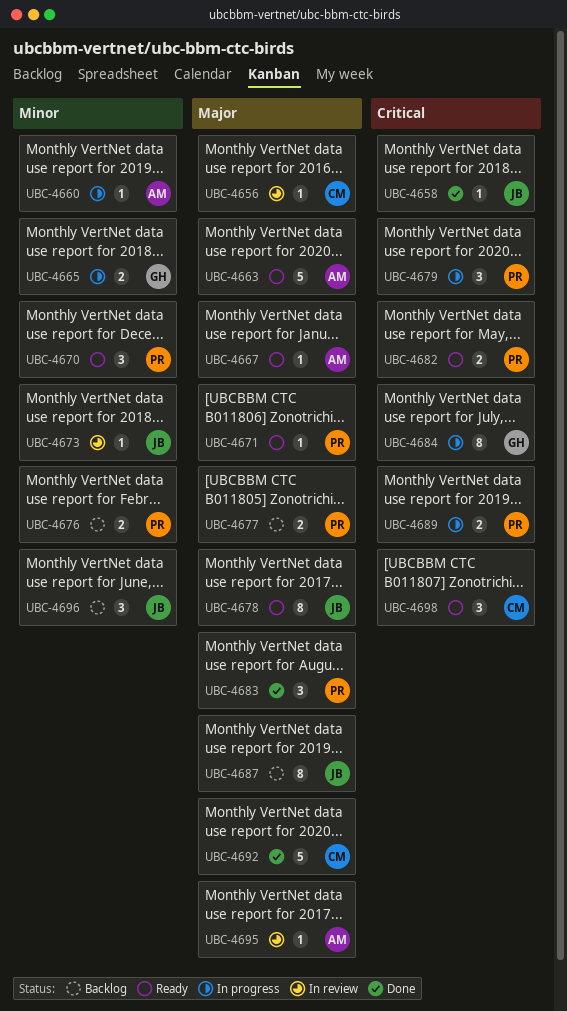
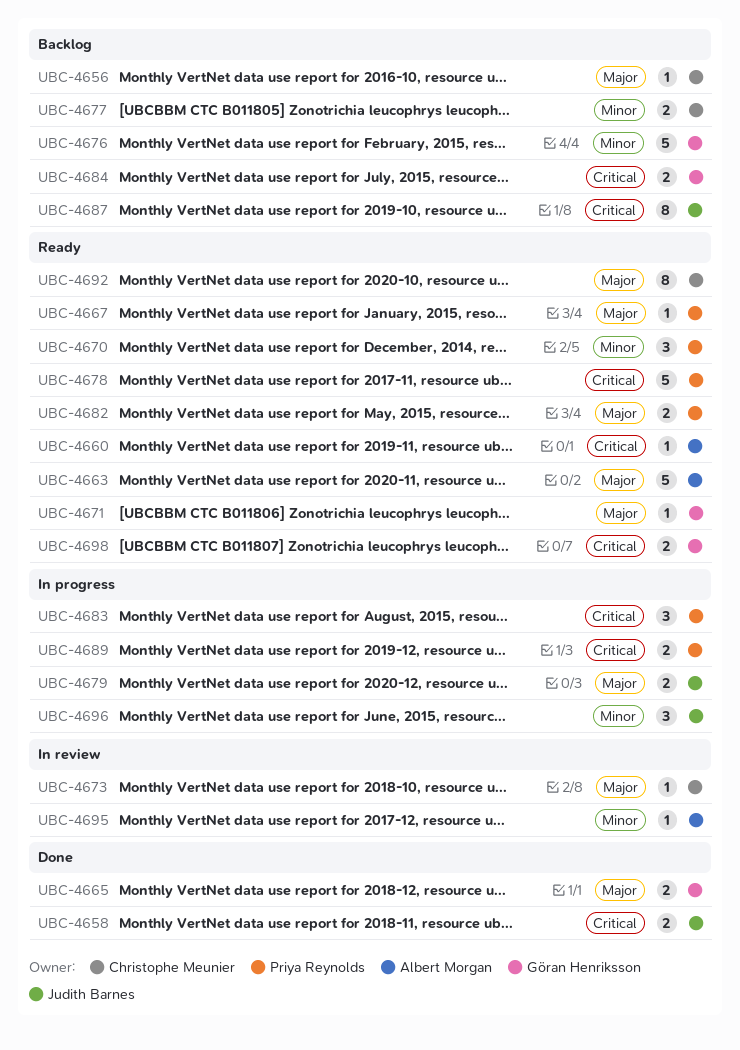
UBC-4656, status: In review -> Backlog
UBC-4658, estimate: 1 -> 2
UBC-4660, status: In progress -> Ready
UBC-4660, priority: Minor -> Critical
UBC-4665, status: In progress -> Done
UBC-4665, priority: Minor -> Major
UBC-4667, owner: Albert Morgan -> Priya Reynolds
UBC-4671, owner: Priya Reynolds -> Göran Henriksson
UBC-4673, owner: Judith Barnes -> Christophe Meunier
UBC-4673, priority: Minor -> Major
UBC-4676, owner: Priya Reynolds -> Göran Henriksson
UBC-4676, estimate: 2 -> 5
UBC-4677, owner: Priya Reynolds -> Christophe Meunier
UBC-4677, priority: Major -> Minor
UBC-4678, owner: Judith Barnes -> Priya Reynolds
UBC-4678, priority: Major -> Critical
UBC-4678, estimate: 8 -> 5
UBC-4679, owner: Priya Reynolds -> Judith Barnes
UBC-4679, priority: Critical -> Major
UBC-4679, estimate: 3 -> 2
UBC-4682, priority: Critical -> Major
UBC-4683, status: Done -> In progress
UBC-4683, priority: Major -> Critical
UBC-4684, status: In progress -> Backlog
UBC-4684, estimate: 8 -> 2
UBC-4687, priority: Major -> Critical
UBC-4692, status: Done -> Ready
UBC-4692, estimate: 5 -> 8
UBC-4695, priority: Major -> Minor
UBC-4696, status: Backlog -> In progress
UBC-4698, owner: Christophe Meunier -> Göran Henriksson
UBC-4698, estimate: 3 -> 2

